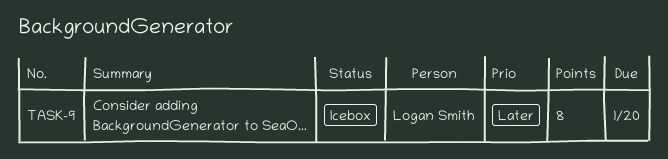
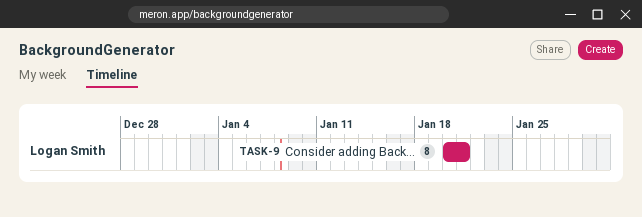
TASK-9, due: Jan 20 -> Jan 21

